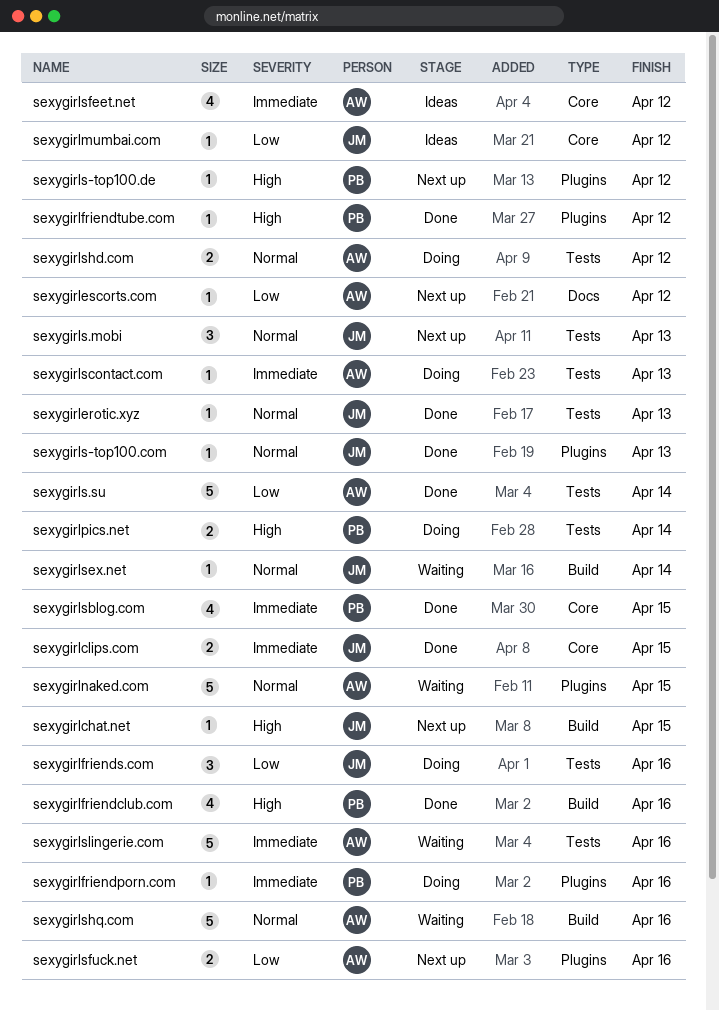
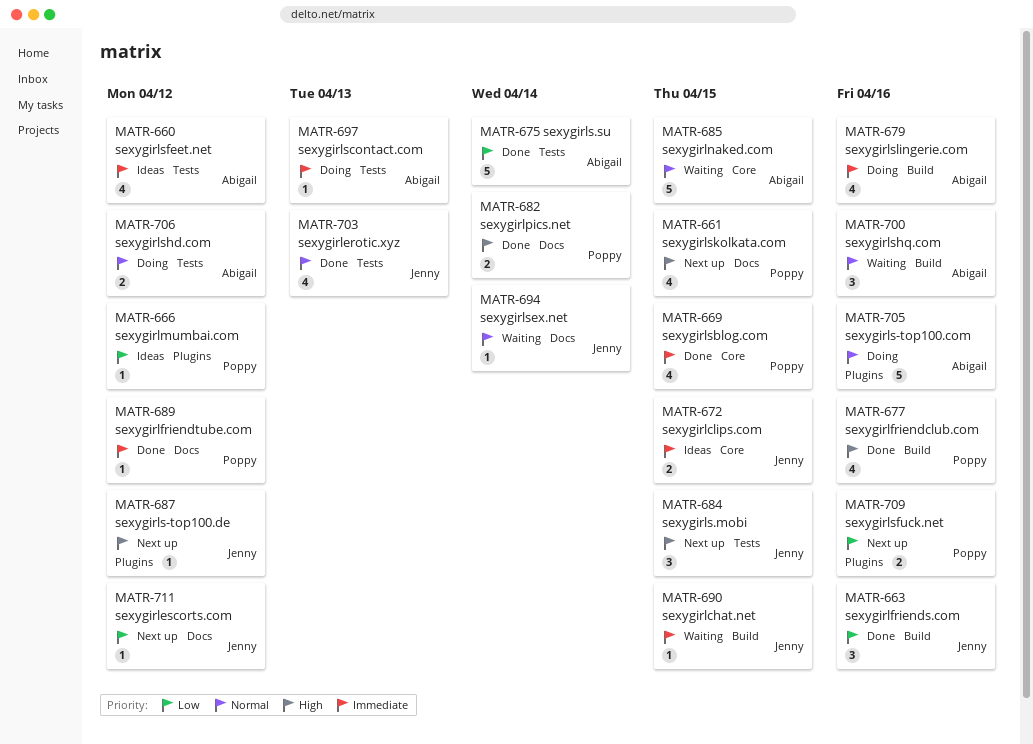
sexygirlchat.net, status: Next up -> Waiting
sexygirlchat.net, priority: High -> Immediate
sexygirlclips.com, status: Done -> Ideas
sexygirlerotic.xyz, estimate: 1 -> 4
sexygirlescorts.com, owner: Abigail -> Jenny
sexygirlfriendporn.com: present -> none
sexygirlfriends.com, status: Doing -> Done
sexygirlfriends.com, label: Tests -> Build
sexygirlfriendtube.com, priority: High -> Immediate
sexygirlfriendtube.com, label: Plugins -> Docs
sexygirlmumbai.com, owner: Jenny -> Poppy
sexygirlmumbai.com, label: Core -> Plugins
sexygirlnaked.com, label: Plugins -> Core
sexygirlpics.net, status: Doing -> Done
sexygirlpics.net, label: Tests -> Docs
sexygirls-top100.com, status: Done -> Doing
sexygirls-top100.com, owner: Jenny -> Abigail
sexygirls-top100.com, estimate: 1 -> 5
sexygirls-top100.com, due: Apr 13 -> Apr 16
sexygirls-top100.de, owner: Poppy -> Jenny
sexygirls.mobi, priority: Normal -> High
sexygirls.mobi, due: Apr 13 -> Apr 15
sexygirlsex.net, label: Build -> Docs
sexygirlsfeet.net, label: Core -> Tests
sexygirlsfuck.net, owner: Abigail -> Poppy
sexygirlshq.com, estimate: 5 -> 3
sexygirlskolkata.com: none -> present
sexygirlslingerie.com, status: Waiting -> Doing
sexygirlslingerie.com, label: Tests -> Build
sexygirlslingerie.com, estimate: 5 -> 4

